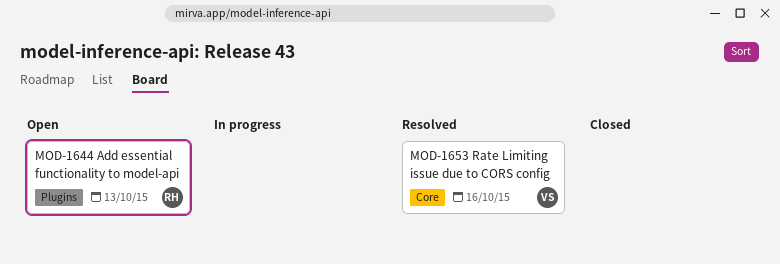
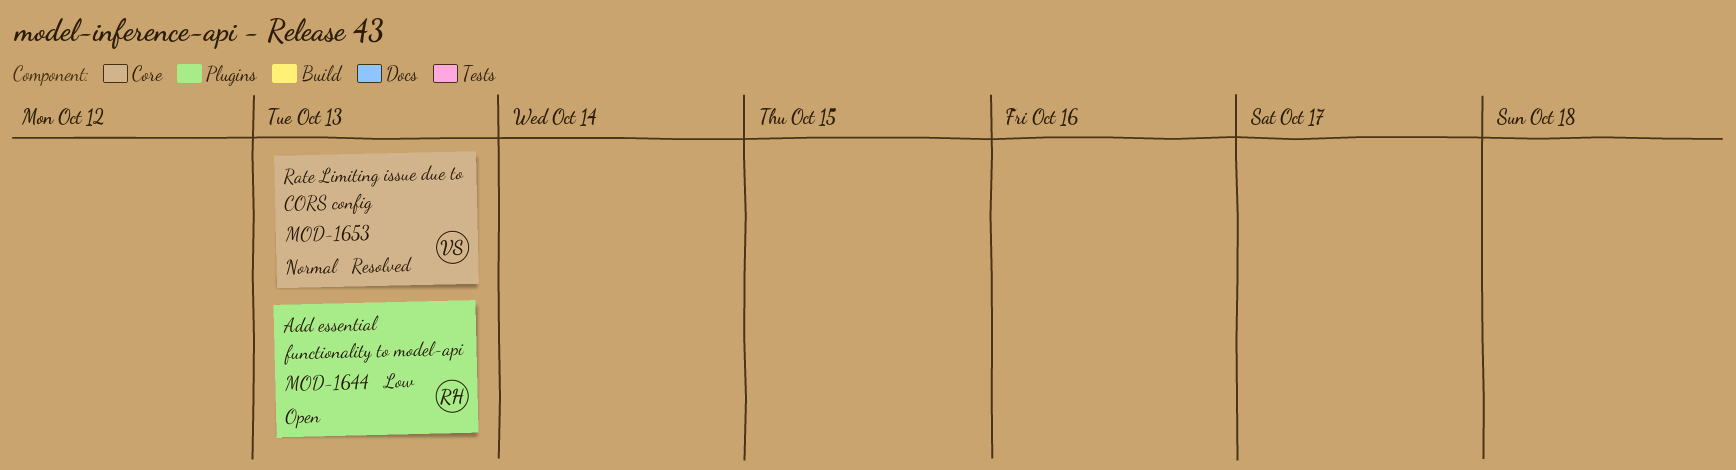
MOD-1653, due: Oct 16 -> Oct 13

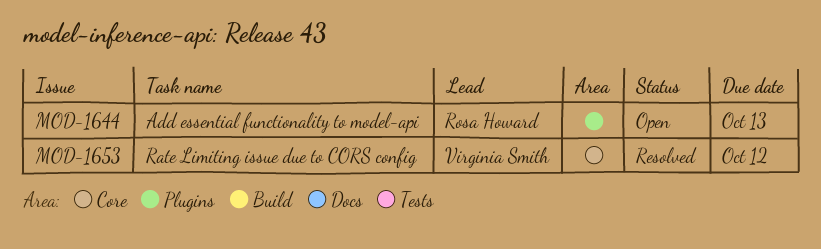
MOD-1653, due: Oct 13 -> Oct 12

